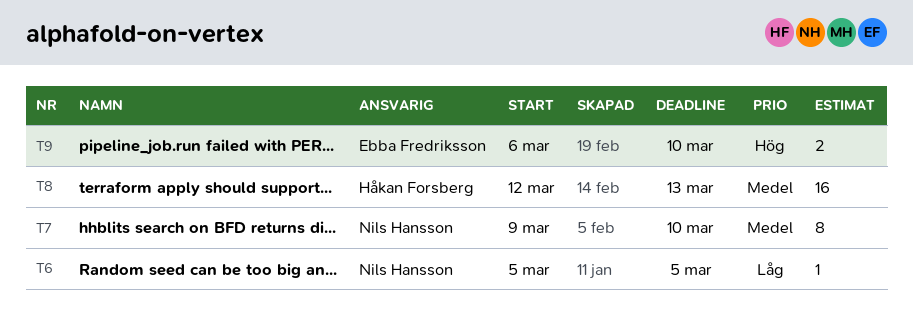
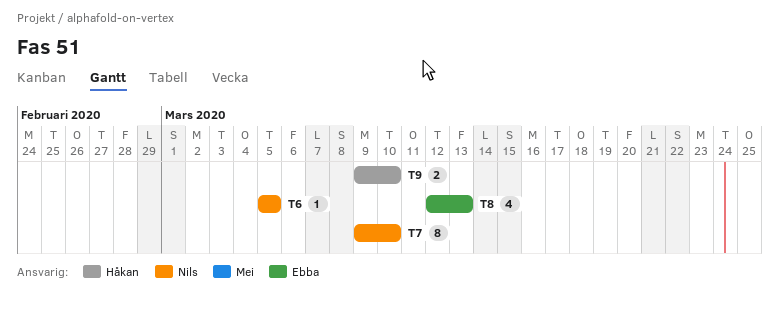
T8, owner: Håkan Forsberg -> Ebba Fredriksson
T8, estimate: 16 -> 4
T9, owner: Ebba Fredriksson -> Håkan Forsberg
T9, start: Mar 6 -> Mar 9

